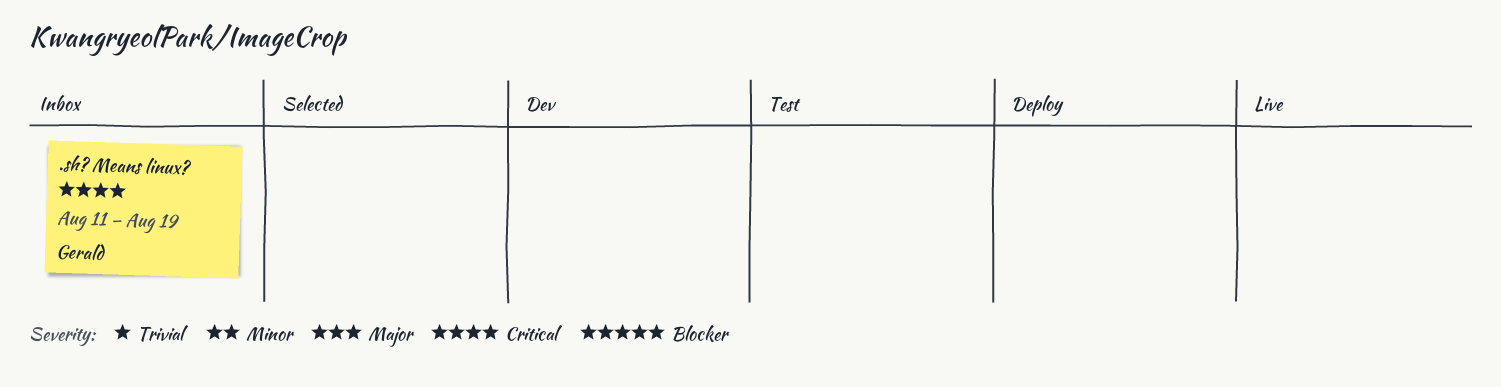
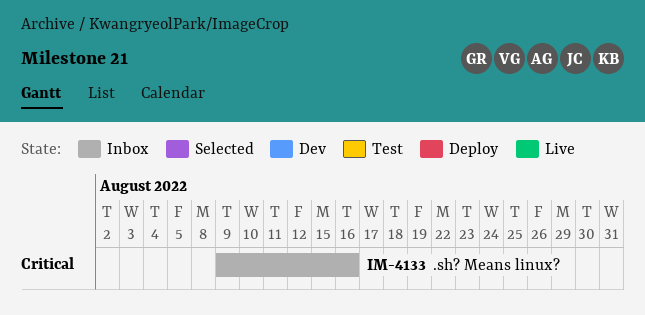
.sh? Means linux?, start: Aug 11 -> Aug 9
.sh? Means linux?, due: Aug 19 -> Aug 16

